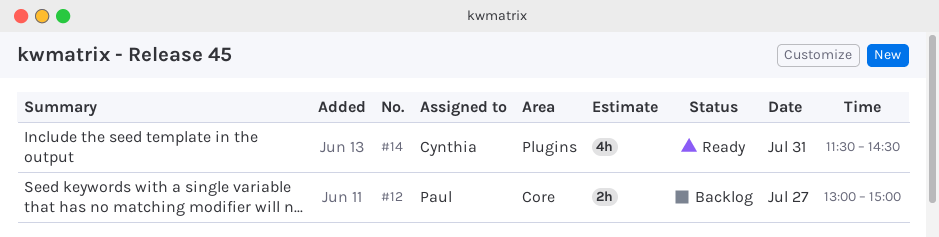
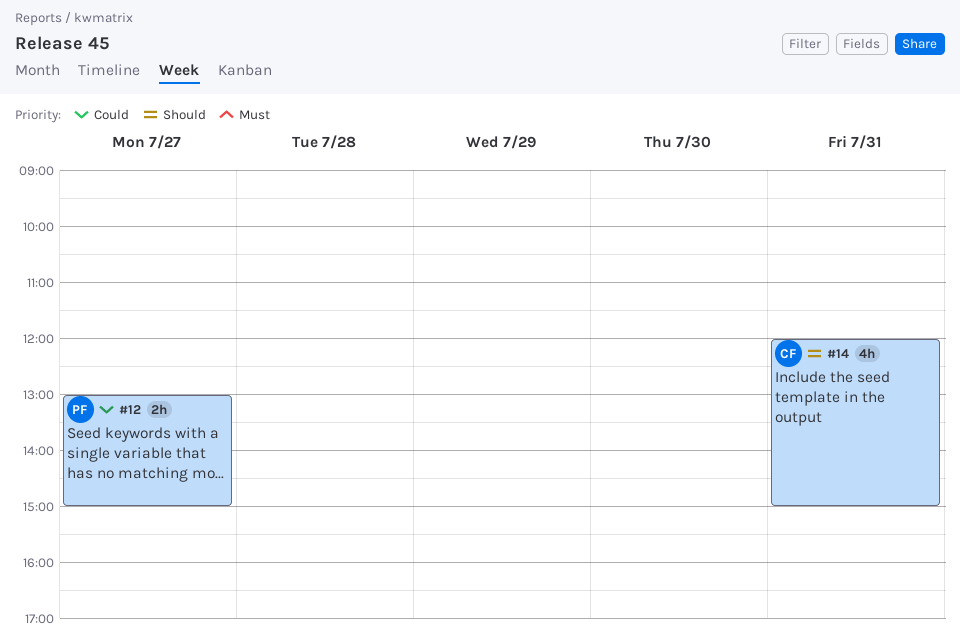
#14, begins: 11:30 -> 12:00
#14, ends: 14:30 -> 15:00

